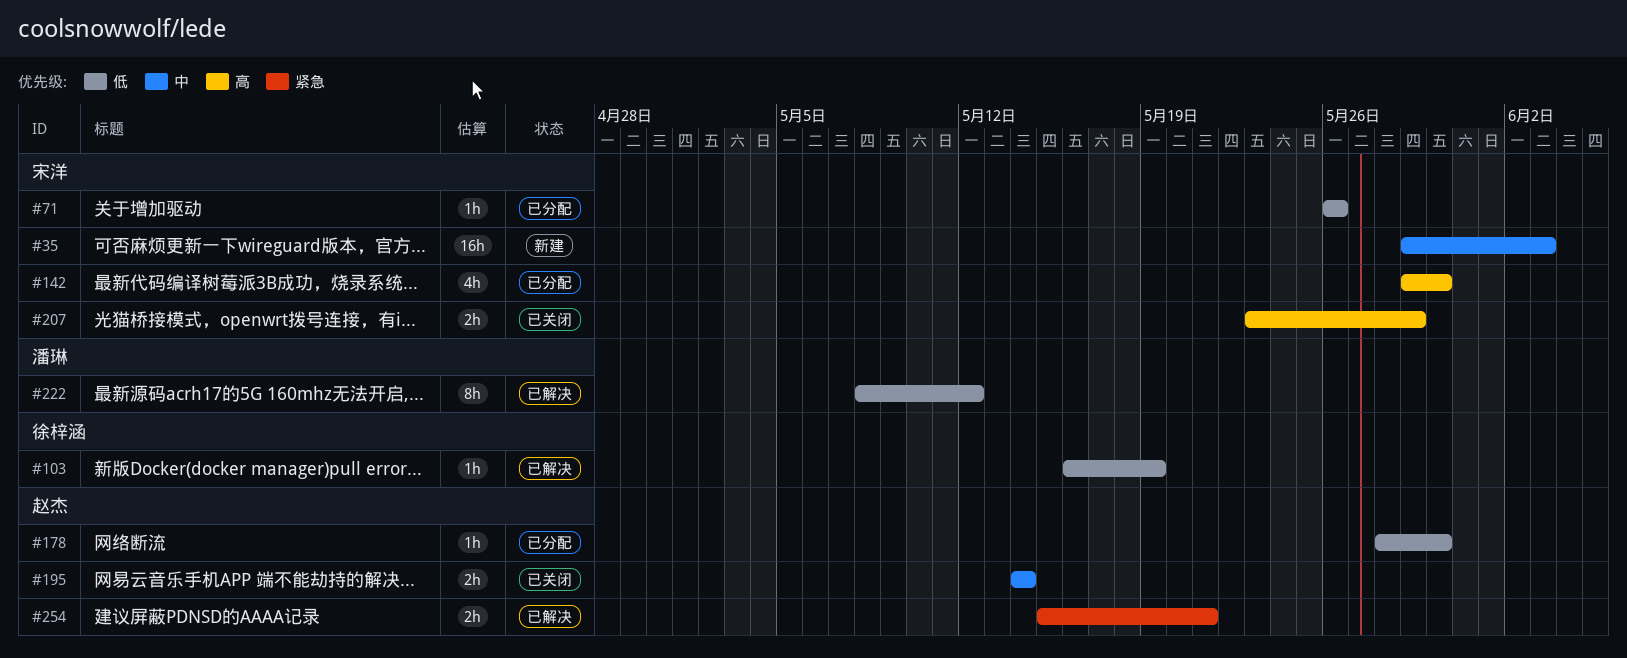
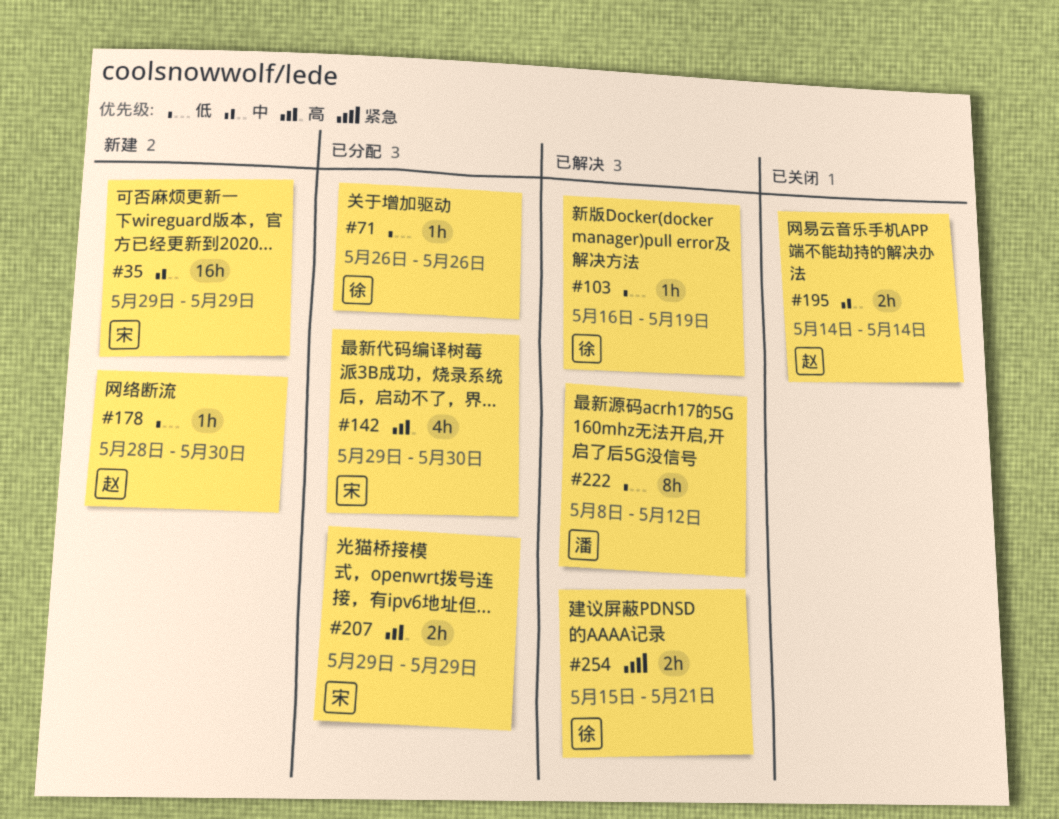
#35, due: Jun 3 -> May 29
#71, owner: 宋洋 -> 徐梓涵
#178, status: 已分配 -> 新建
#207, status: 已关闭 -> 已分配
#207, start: May 23 -> May 29
#254, owner: 赵杰 -> 徐梓涵

